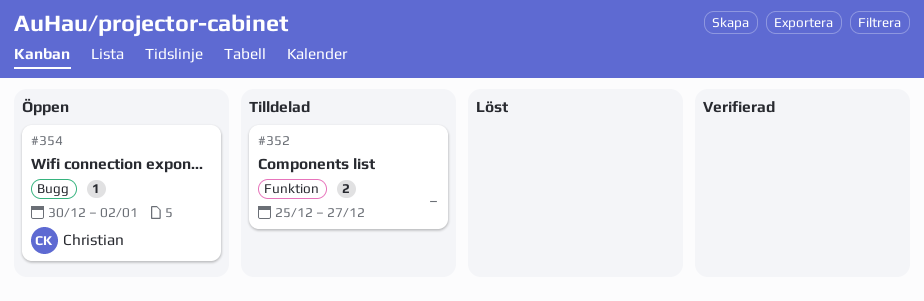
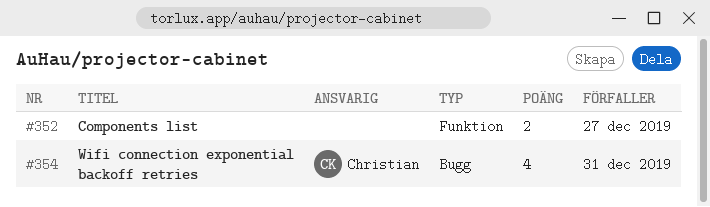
#354, estimate: 1 -> 4
#354, due: Jan 2 -> Dec 31

